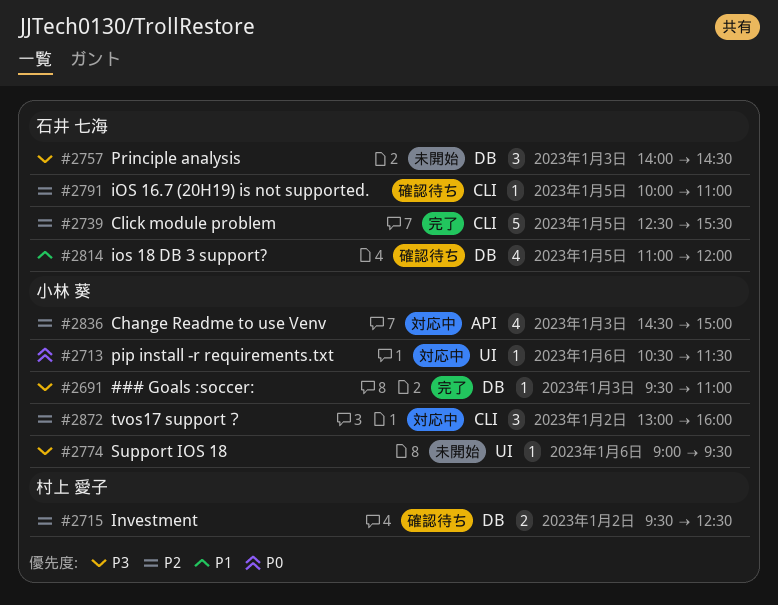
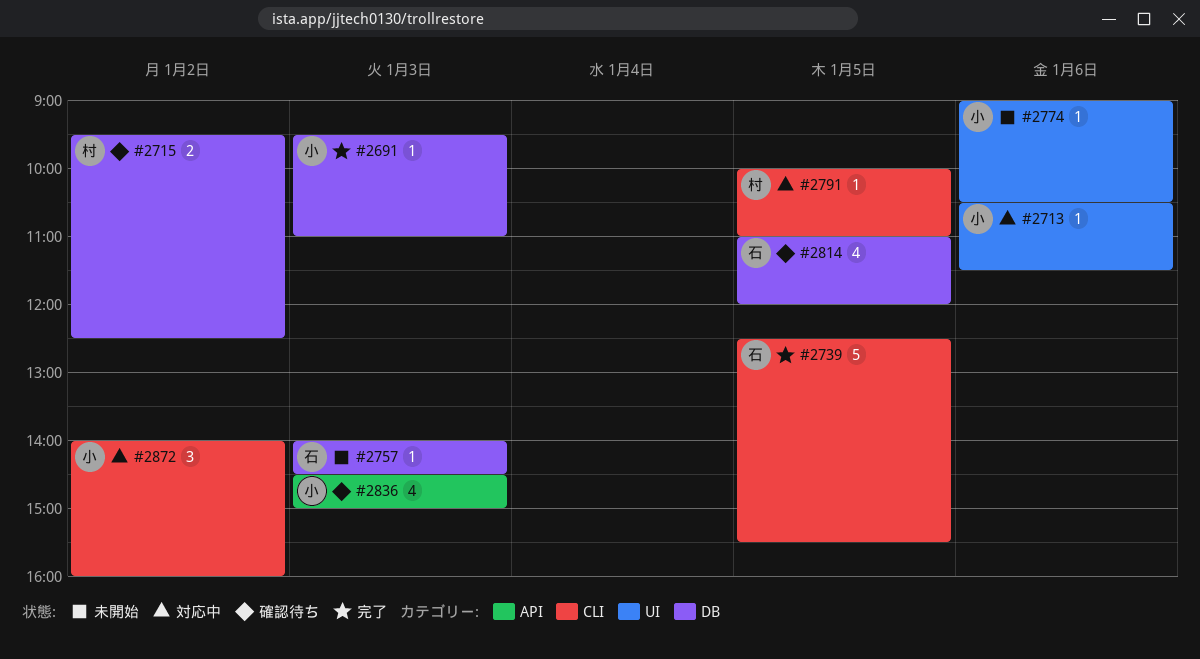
#2757, estimate: 3 -> 1
#2774, ends: 09:30 -> 10:30
#2791, status: 確認待ち -> 対応中
#2791, owner: 石井 七海 -> 村上 愛子
#2836, status: 対応中 -> 確認待ち
#2872, begins: 13:00 -> 14:00

